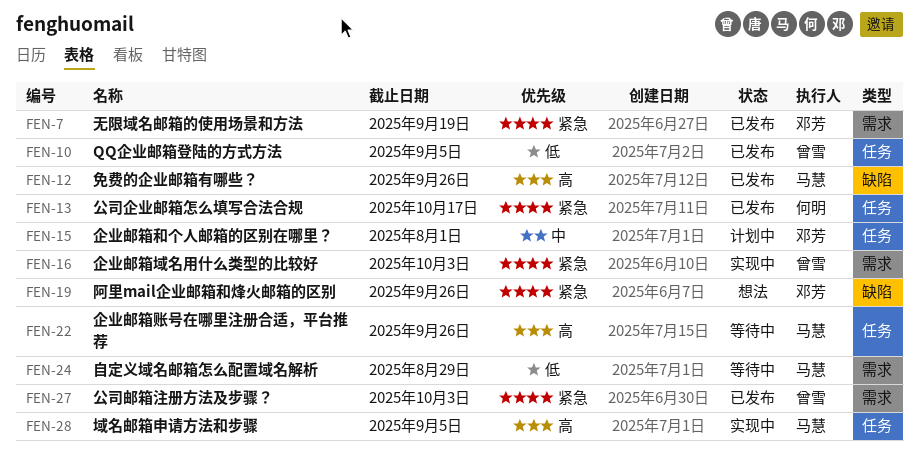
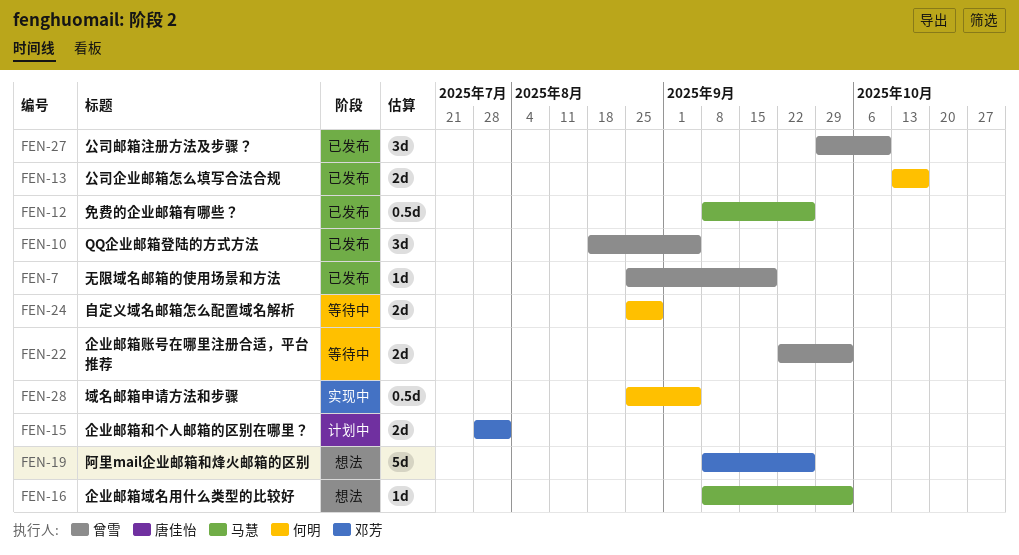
FEN-7, owner: 邓芳 -> 曾雪
FEN-16, status: 实现中 -> 想法
FEN-16, owner: 曾雪 -> 马慧
FEN-22, owner: 马慧 -> 曾雪
FEN-22, due: Sep 26 -> Oct 3
FEN-24, owner: 马慧 -> 何明
FEN-27, due: Oct 3 -> Oct 10
FEN-28, owner: 马慧 -> 何明

